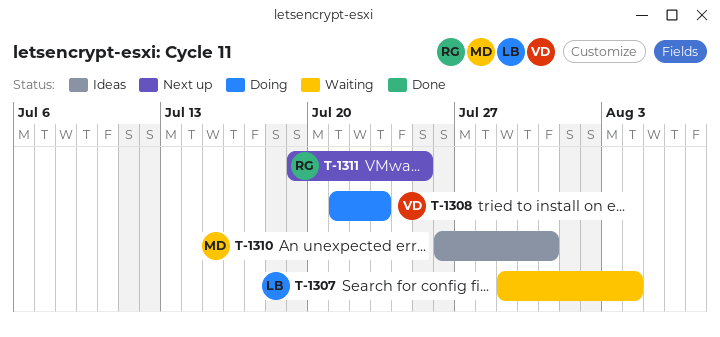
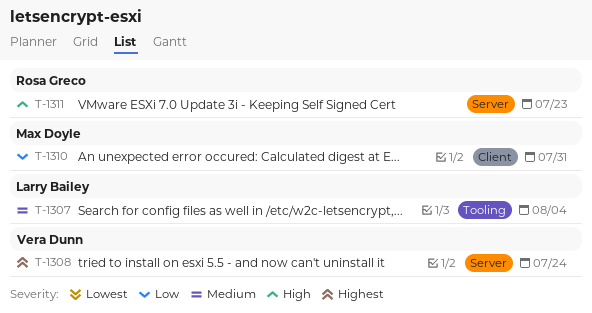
T-1308, due: Jul 23 -> Jul 24
T-1311, due: Jul 25 -> Jul 23

